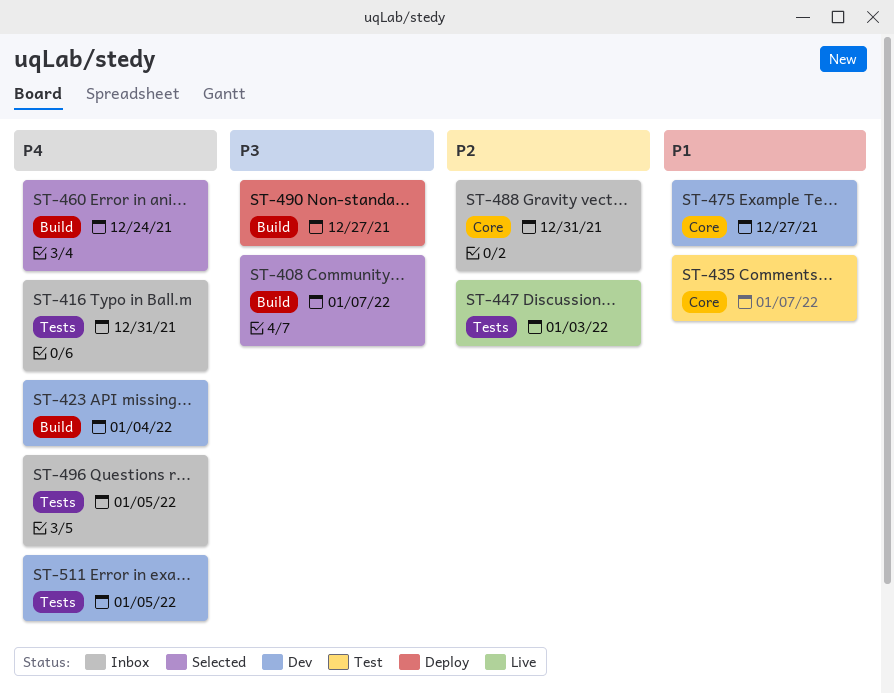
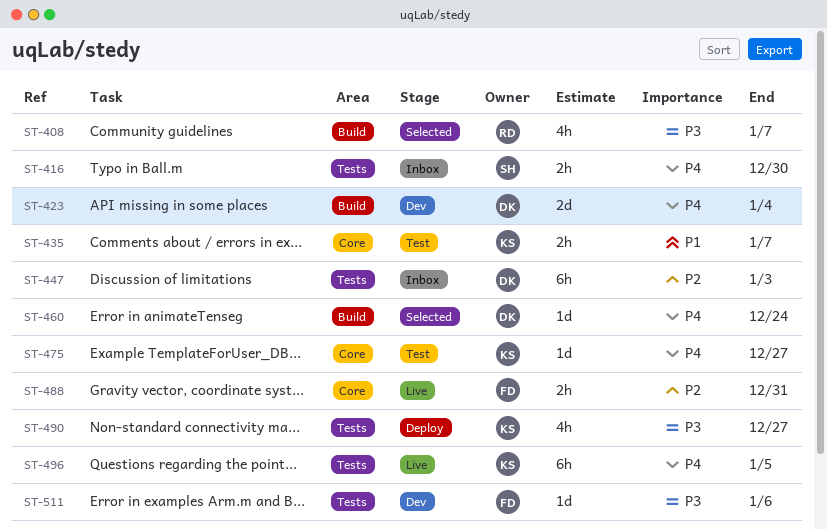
ST-416, due: Dec 31 -> Dec 30
ST-447, status: Live -> Inbox
ST-475, status: Dev -> Test
ST-475, priority: P1 -> P4
ST-488, status: Inbox -> Live
ST-490, label: Build -> Tests
ST-496, status: Inbox -> Live
ST-511, priority: P4 -> P3
ST-511, due: Jan 5 -> Jan 6

